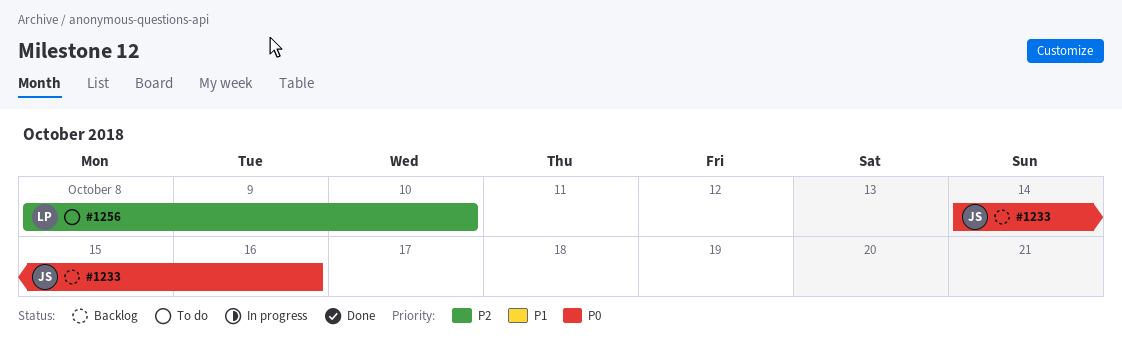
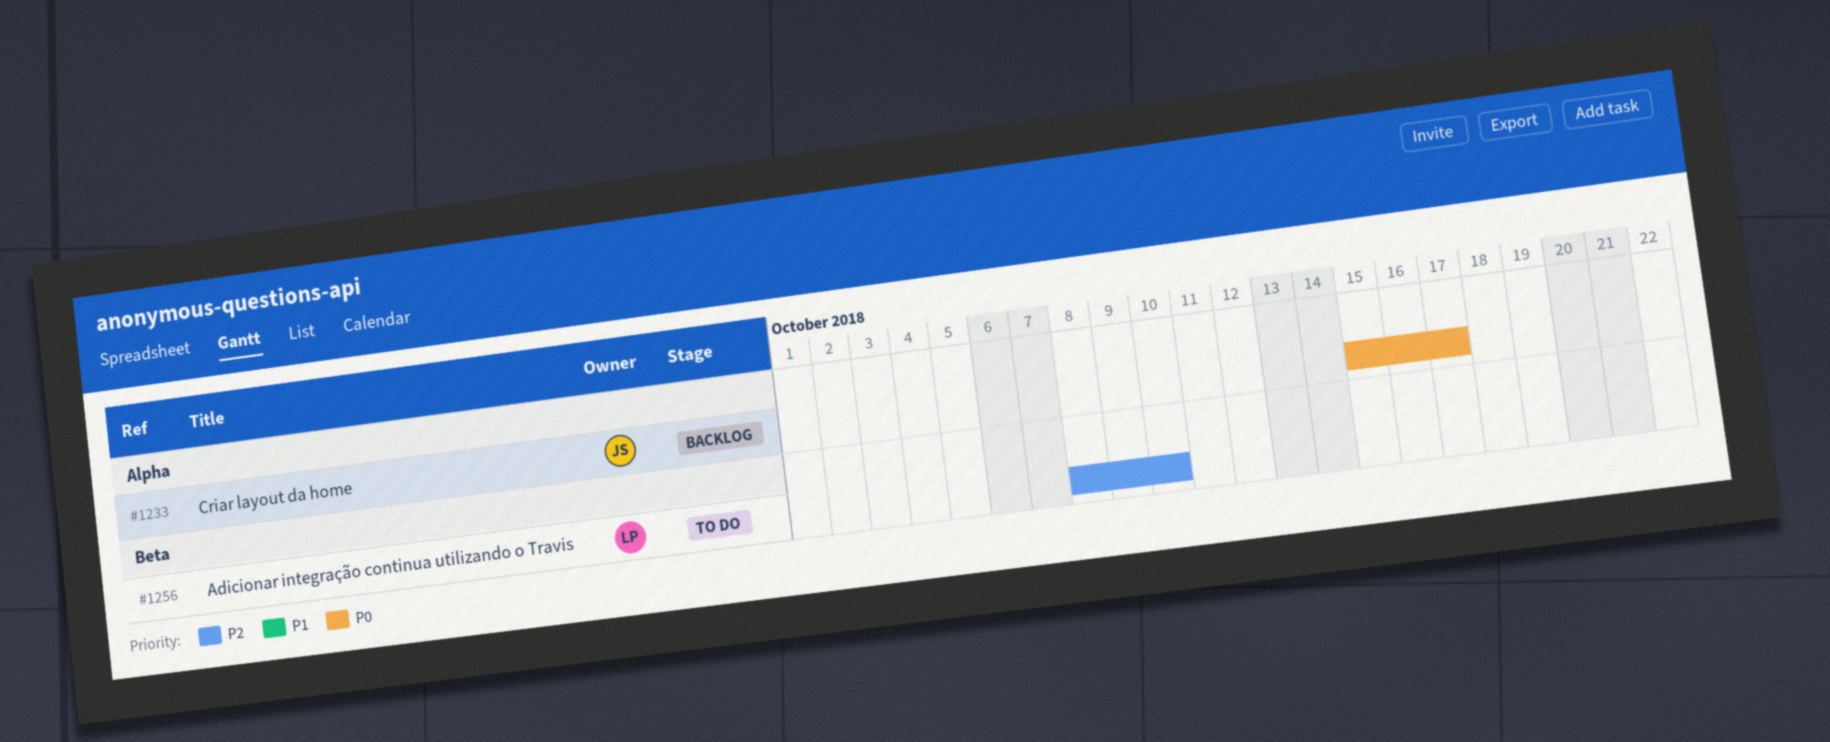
#1233, start: Oct 14 -> Oct 15
#1233, due: Oct 16 -> Oct 17

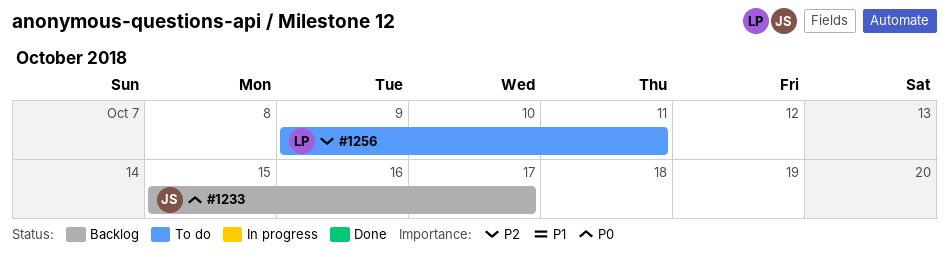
#1256, start: Oct 8 -> Oct 9
#1256, due: Oct 10 -> Oct 11

